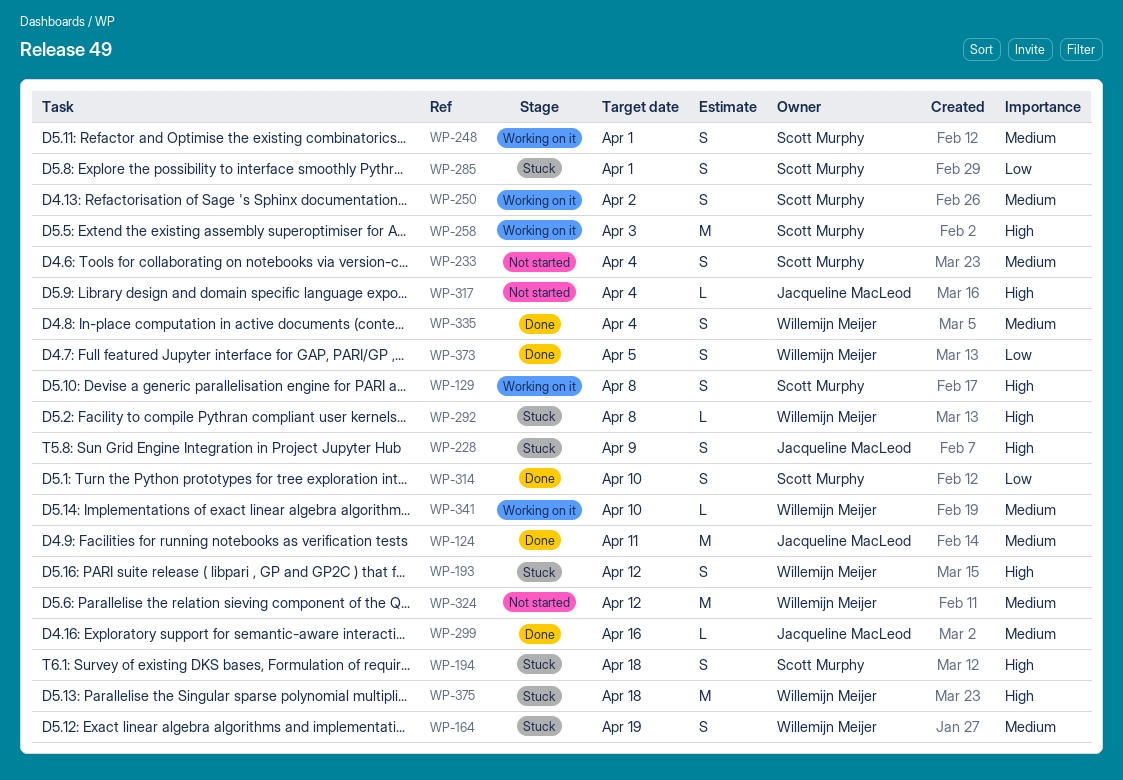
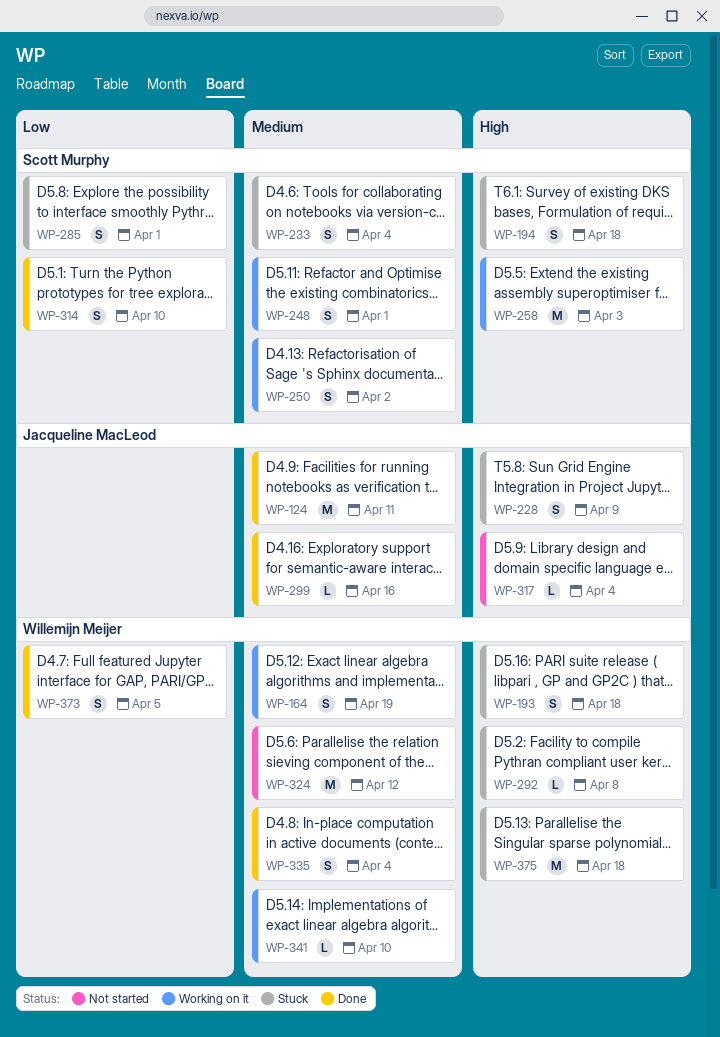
WP-129: present -> none
WP-164, status: Stuck -> Working on it
WP-193, due: Apr 12 -> Apr 18
WP-233, status: Not started -> Stuck

